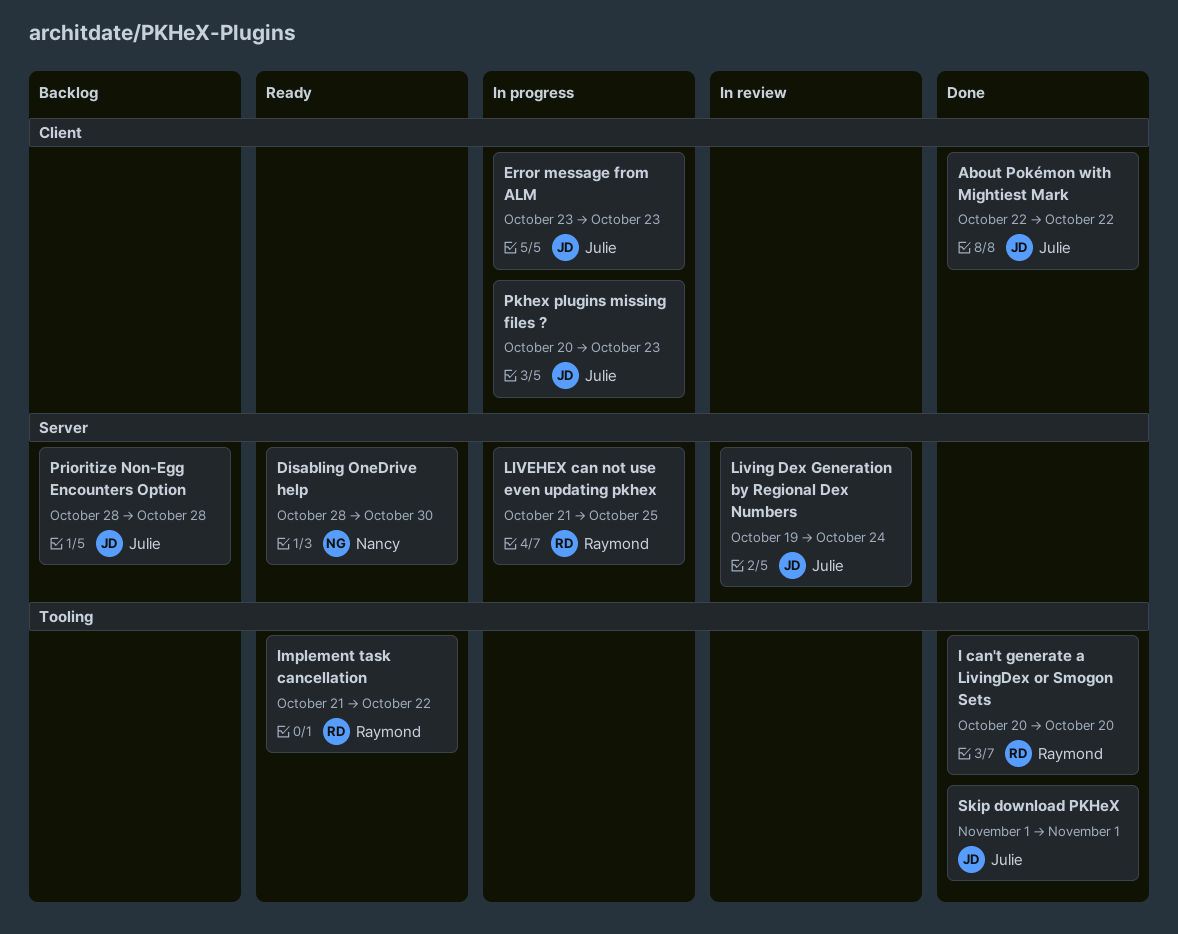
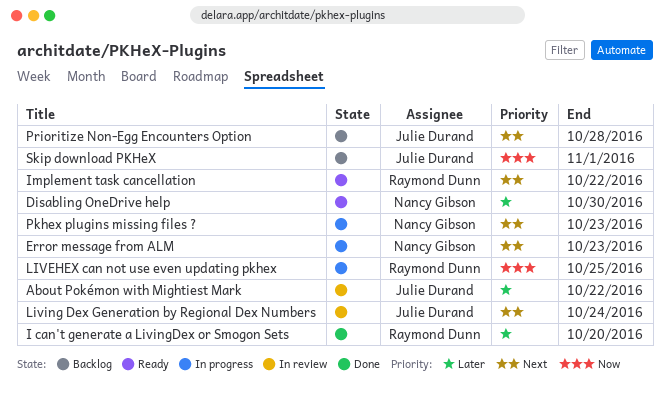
About Pokémon with Mightiest Mark, status: Done -> In review
Error message from ALM, owner: Julie Durand -> Nancy Gibson
Pkhex plugins missing files ?, owner: Julie Durand -> Nancy Gibson
Skip download PKHeX, status: Done -> Backlog

